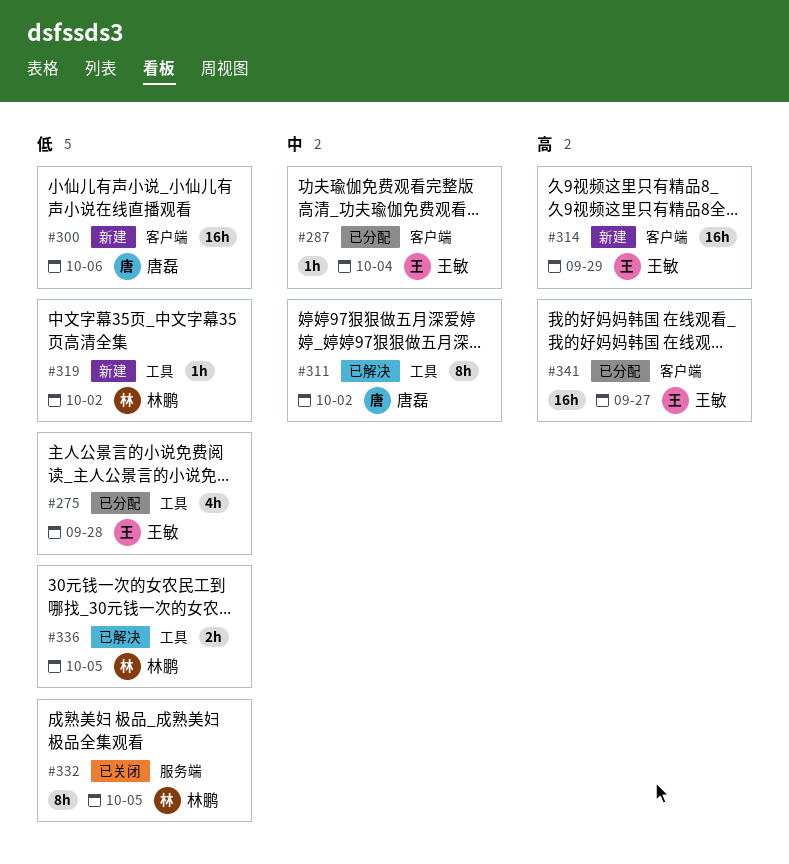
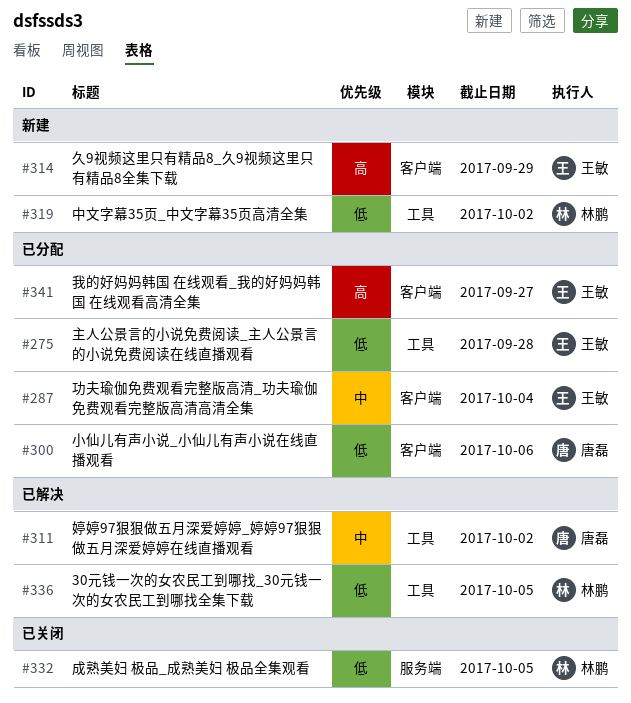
#300, status: 新建 -> 已分配

